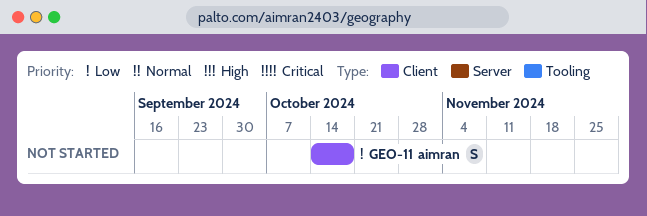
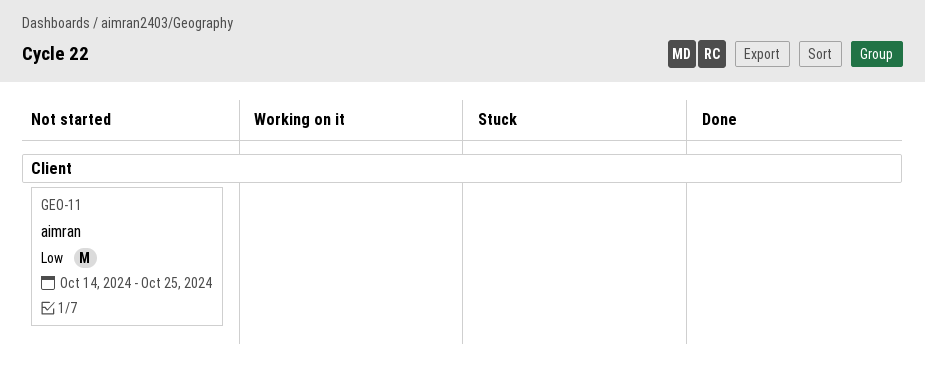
GEO-11, estimate: S -> M
GEO-11, due: Oct 18 -> Oct 25

